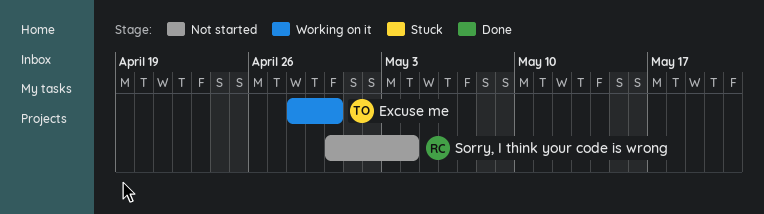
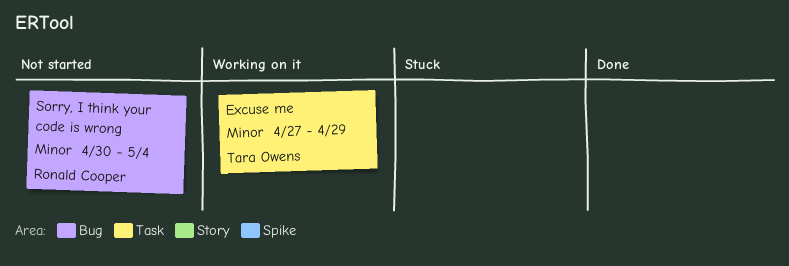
Excuse me, start: Apr 28 -> Apr 27
Excuse me, due: Apr 30 -> Apr 29

